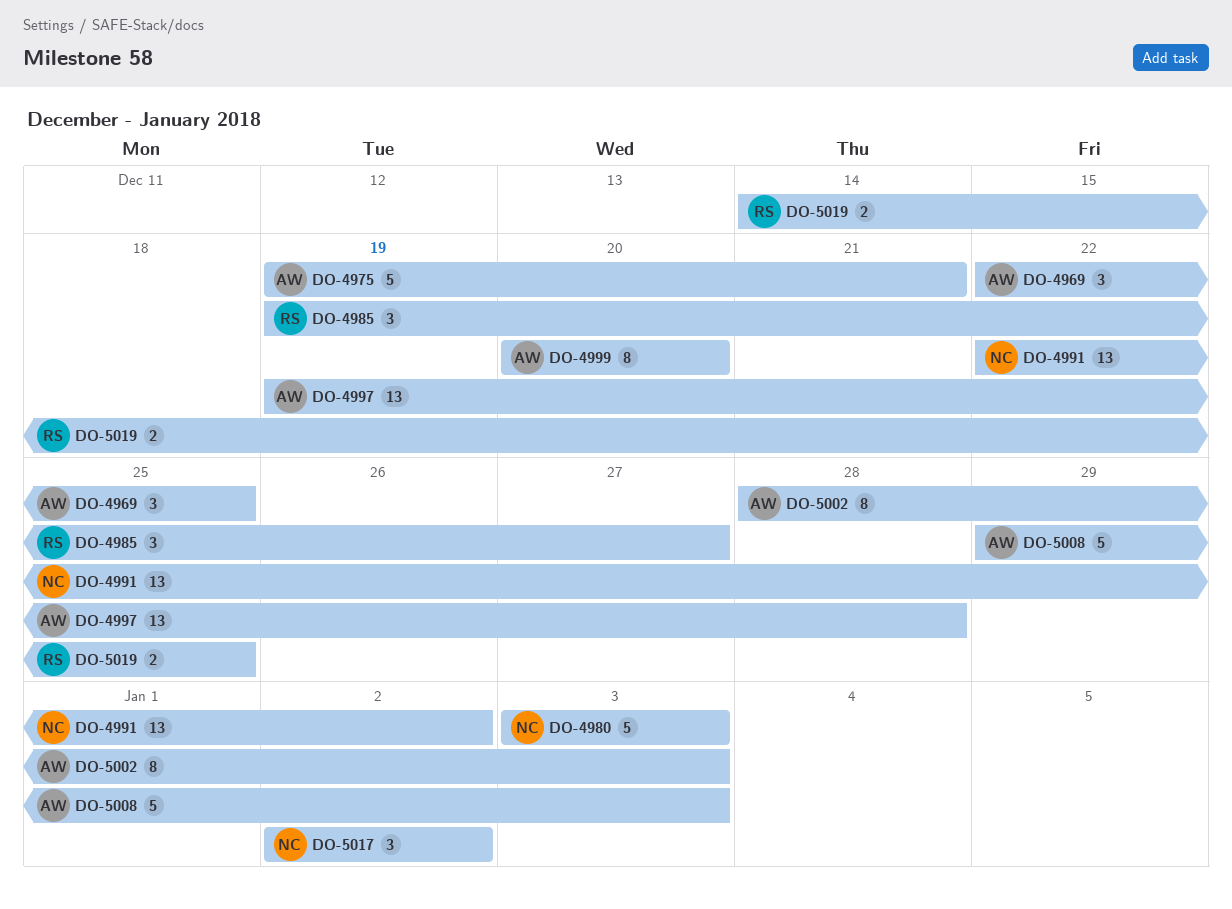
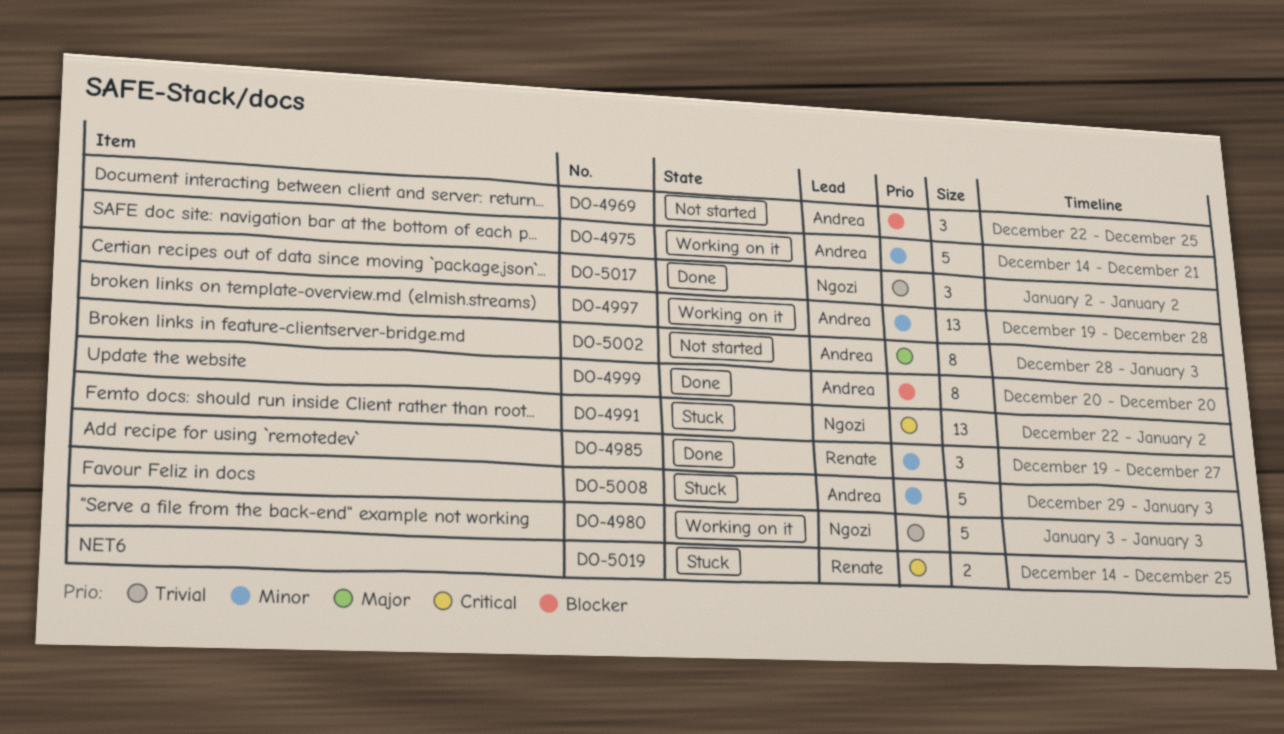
DO-4975, start: Dec 19 -> Dec 14

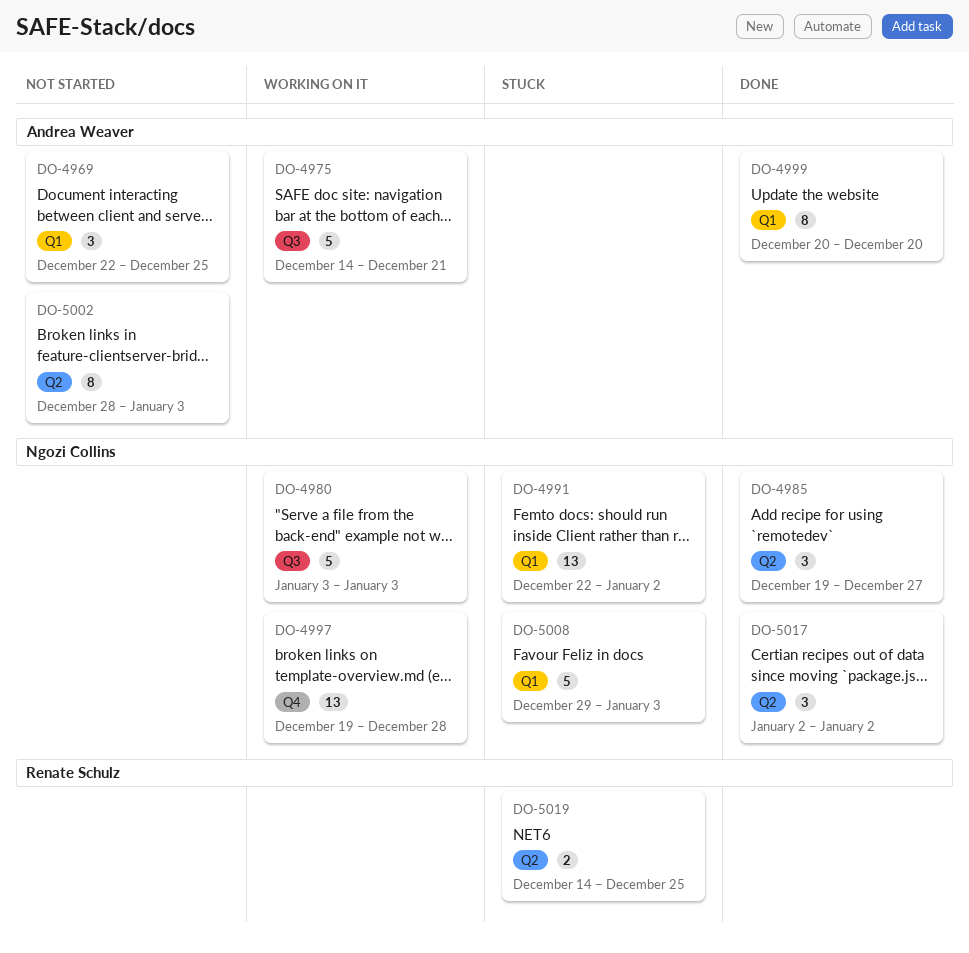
DO-4985, owner: Renate Schulz -> Ngozi Collins
DO-4997, owner: Andrea Weaver -> Ngozi Collins
DO-5008, owner: Andrea Weaver -> Ngozi Collins

